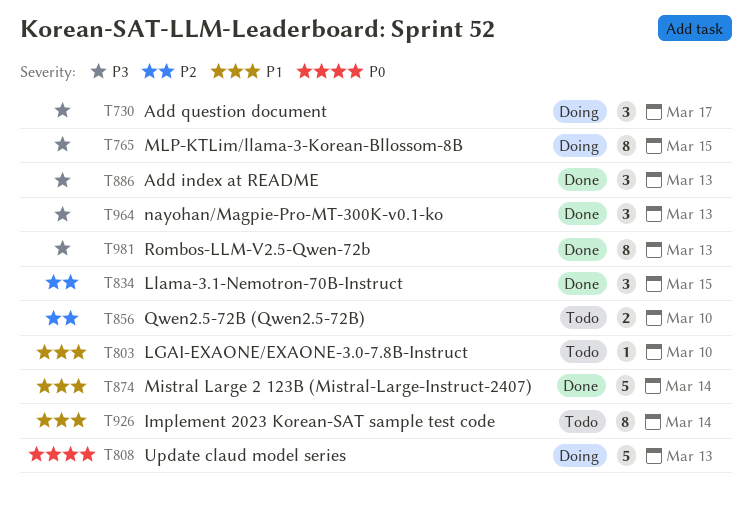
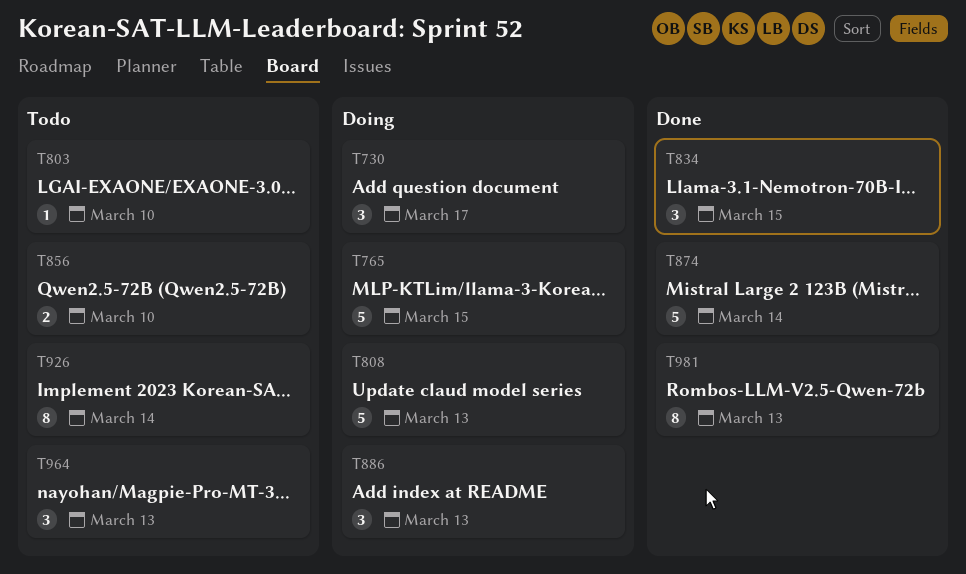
T765, estimate: 8 -> 5
T886, status: Done -> Doing
T964, status: Done -> Todo

